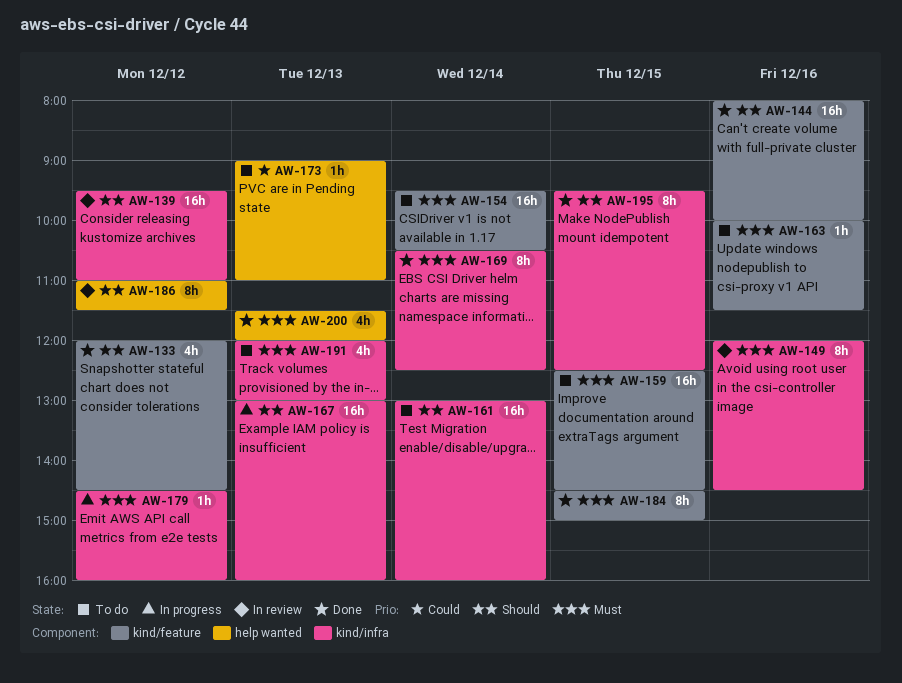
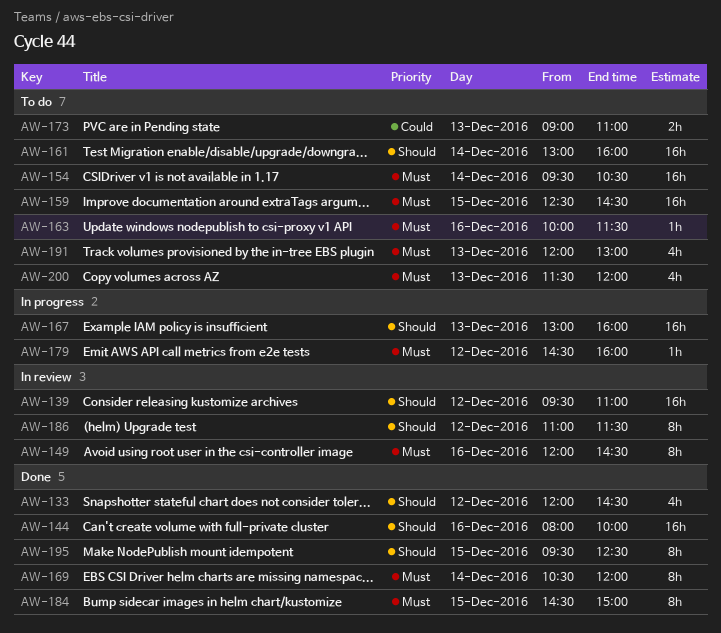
AW-169, ends: 12:30 -> 12:00
AW-173, estimate: 1h -> 2h
AW-200, status: Done -> To do

